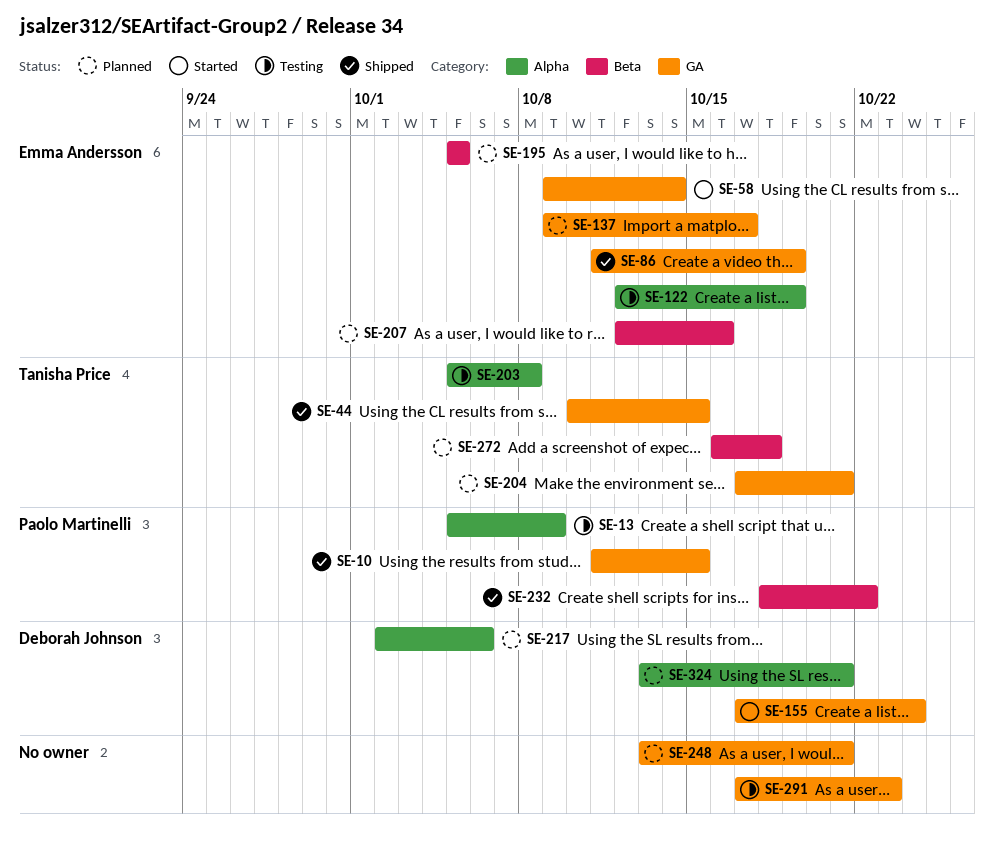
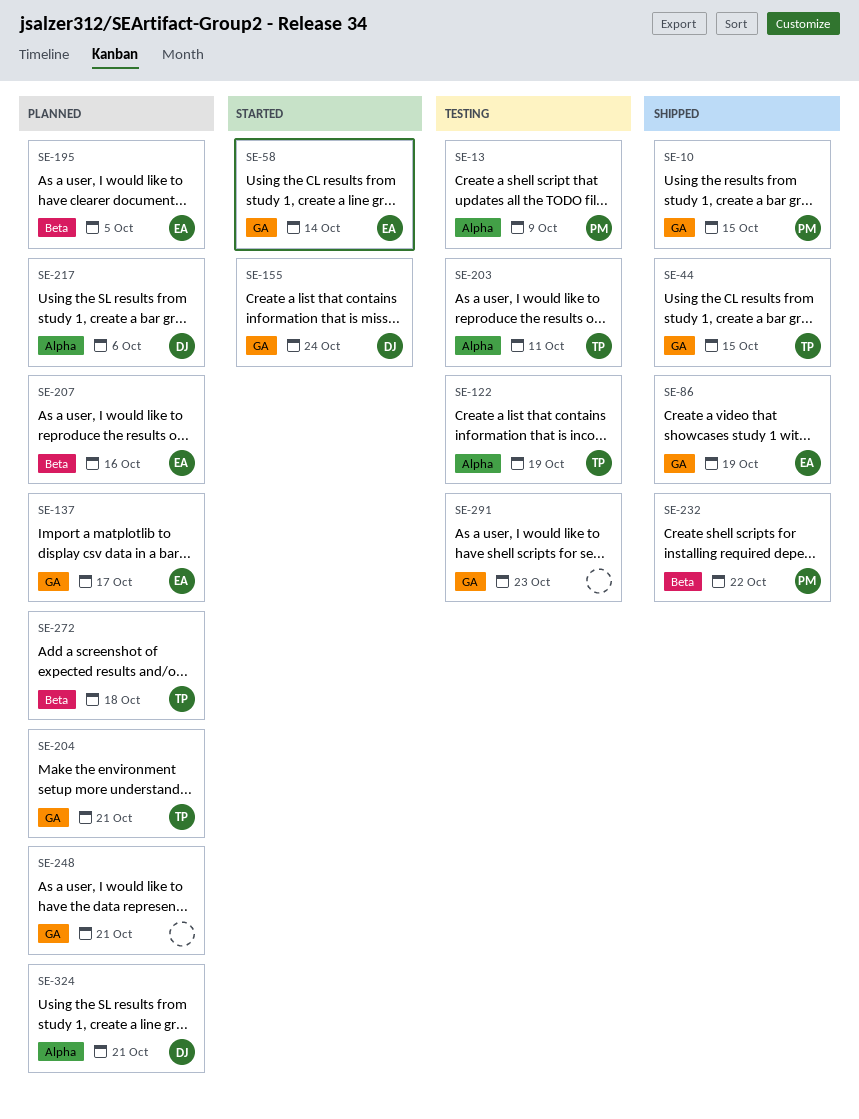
SE-122, owner: Emma Andersson -> Tanisha Price
SE-203, due: Oct 8 -> Oct 11

